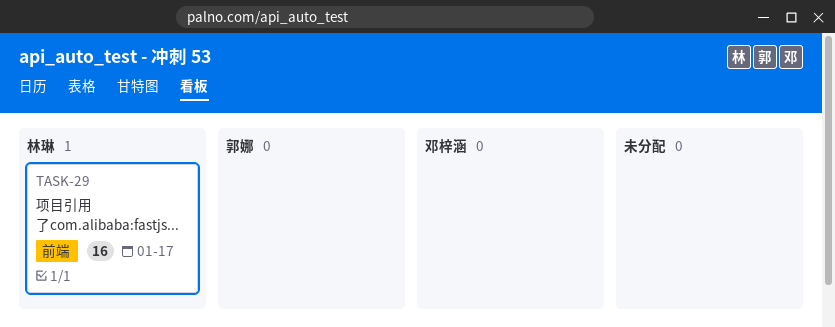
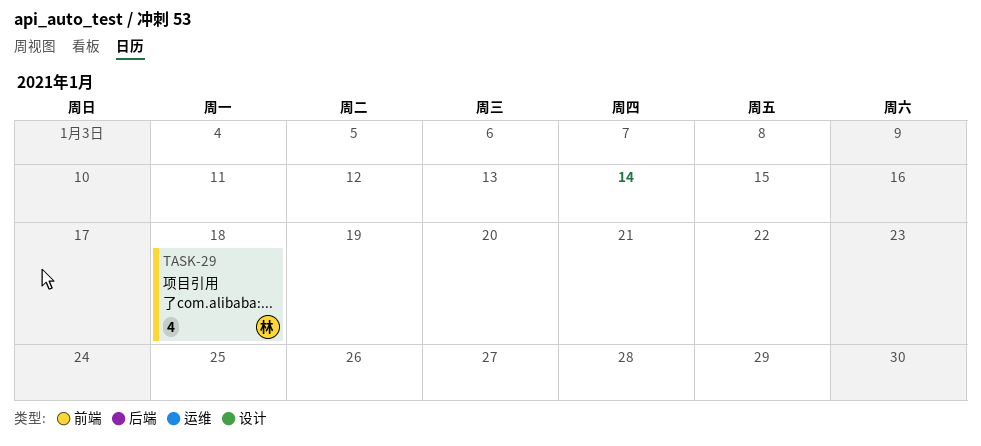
TASK-29, estimate: 16 -> 4
TASK-29, due: Jan 17 -> Jan 18

